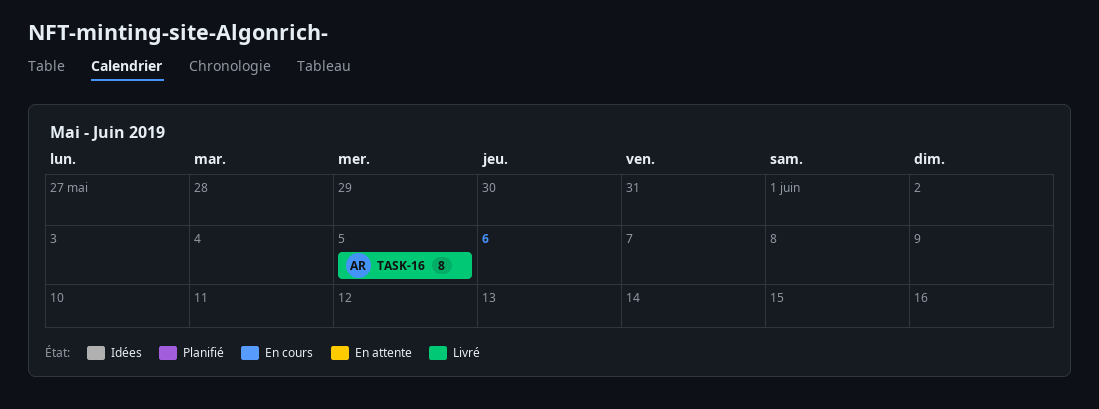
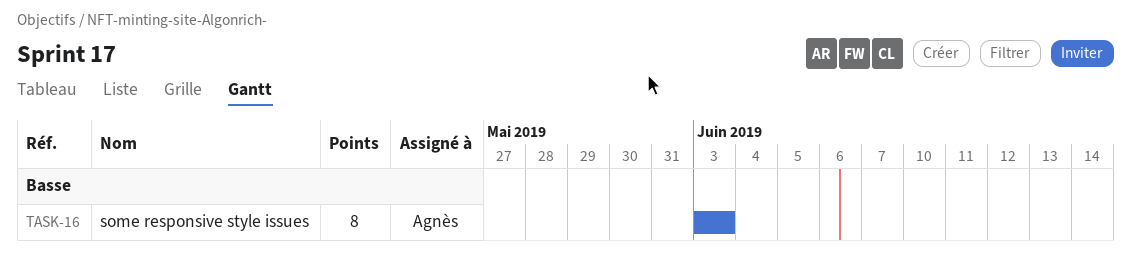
TASK-16, start: Jun 5 -> Jun 3
TASK-16, due: Jun 5 -> Jun 3

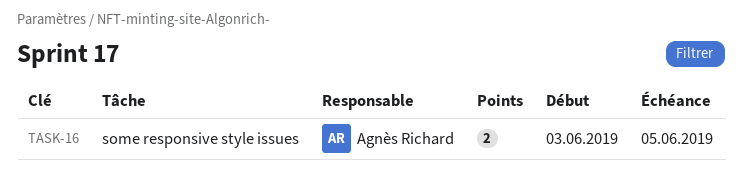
TASK-16, estimate: 8 -> 2
TASK-16, due: Jun 3 -> Jun 5

